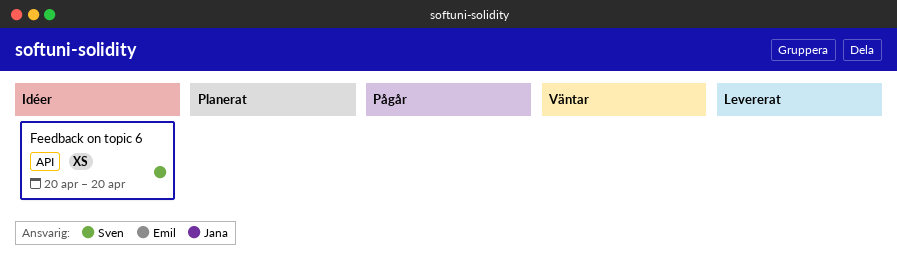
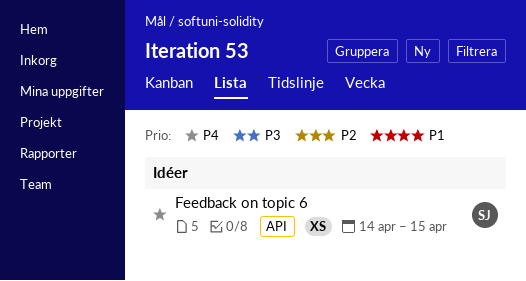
Feedback on topic 6, start: Apr 20 -> Apr 14
Feedback on topic 6, due: Apr 20 -> Apr 15

